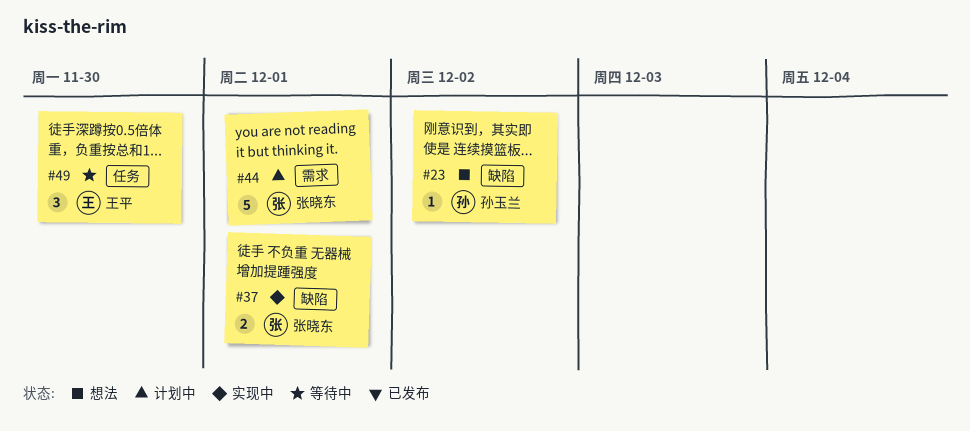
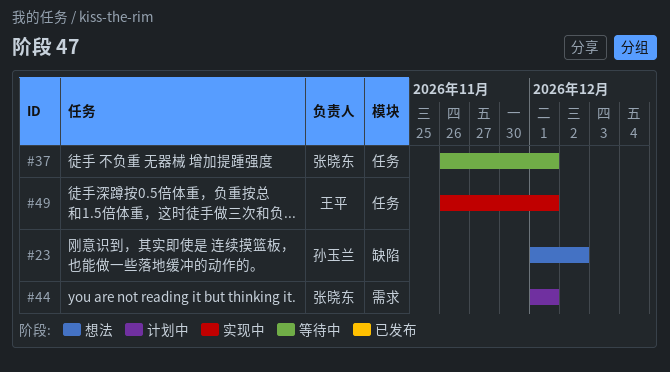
#37, status: 实现中 -> 等待中
#37, label: 缺陷 -> 任务
#49, status: 等待中 -> 实现中
#49, due: Nov 30 -> Dec 1

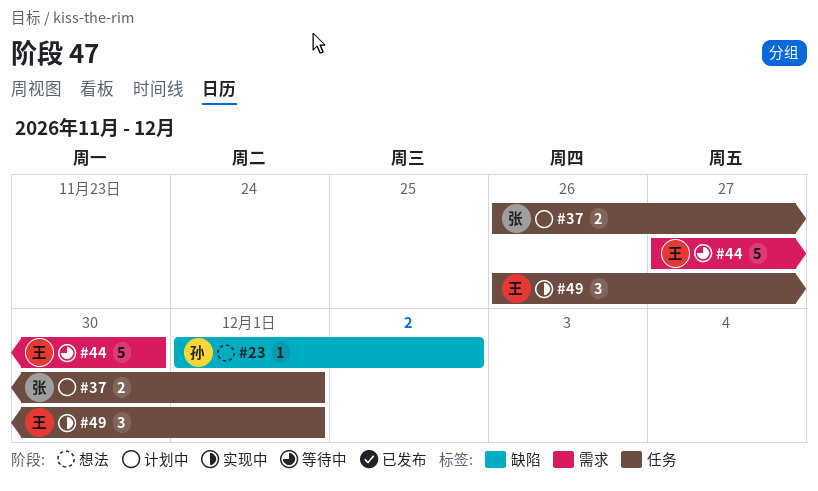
#37, status: 等待中 -> 计划中
#44, status: 计划中 -> 等待中
#44, owner: 张晓东 -> 王平
#44, start: Dec 1 -> Nov 27
#44, due: Dec 1 -> Nov 30

